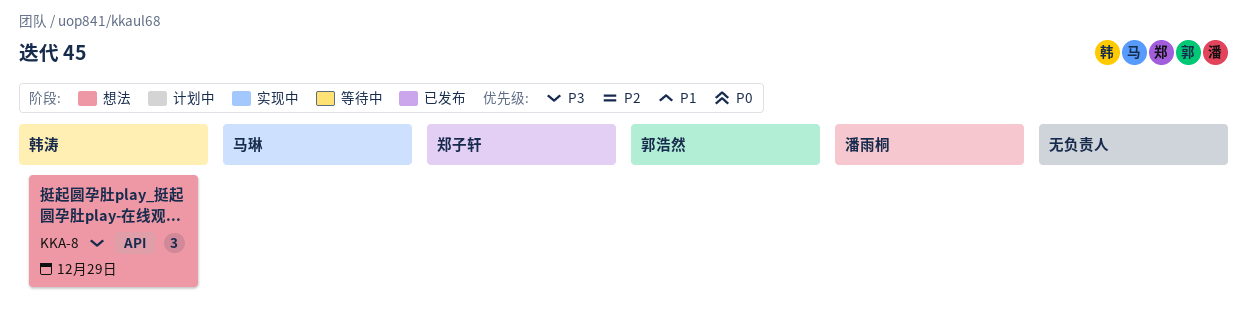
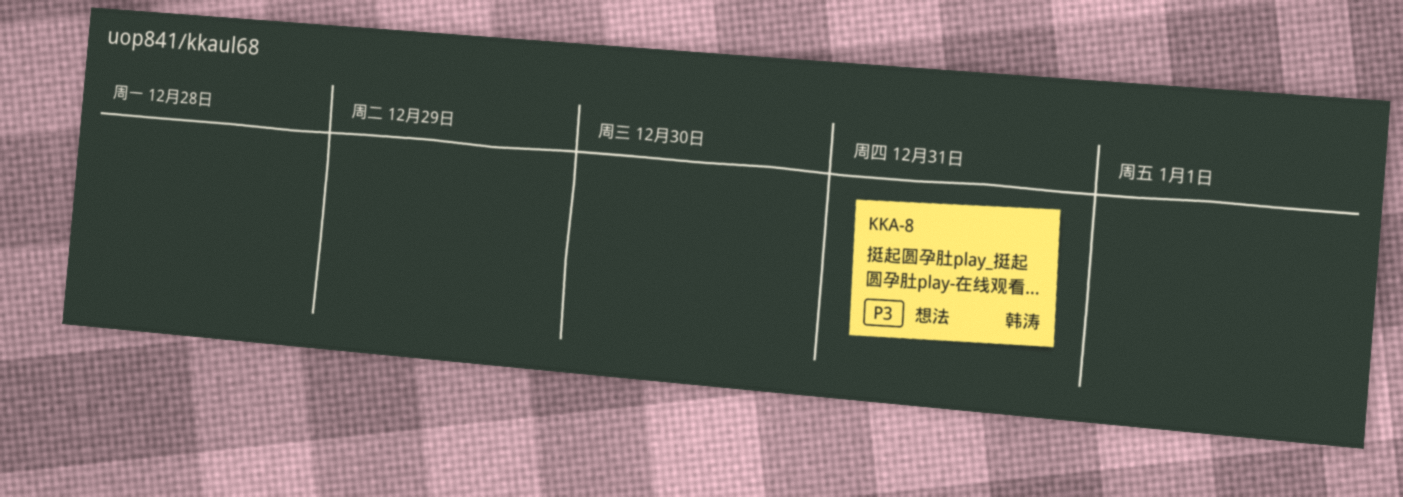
KKA-8, due: Dec 29 -> Dec 31

